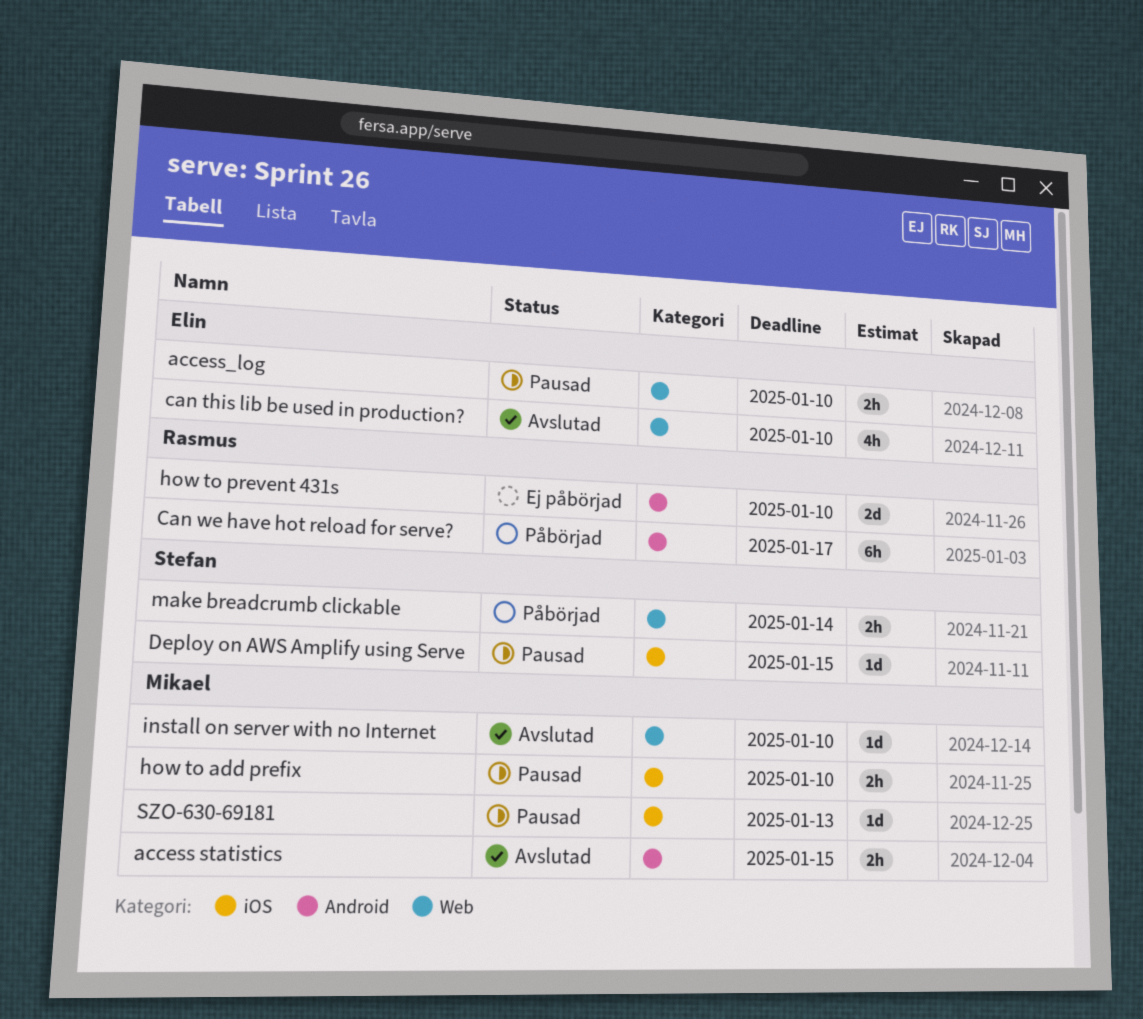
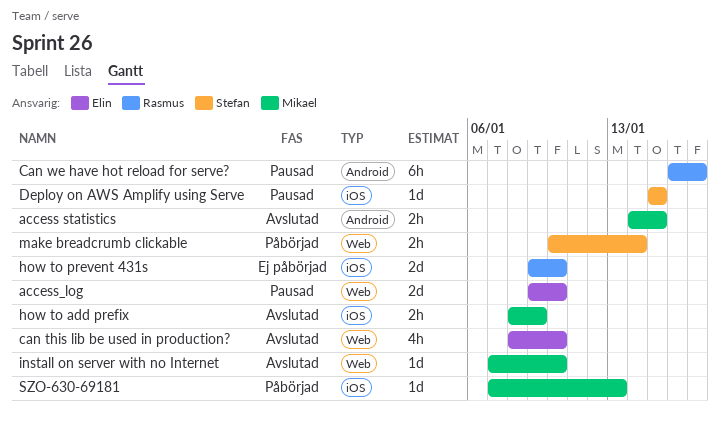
access_log, estimate: 2h -> 2d
Can we have hot reload for serve?, status: Påbörjad -> Pausad
how to add prefix, status: Pausad -> Avslutad
how to add prefix, due: Jan 10 -> Jan 9
how to prevent 431s, label: Android -> iOS
SZO-630-69181, status: Pausad -> Påbörjad

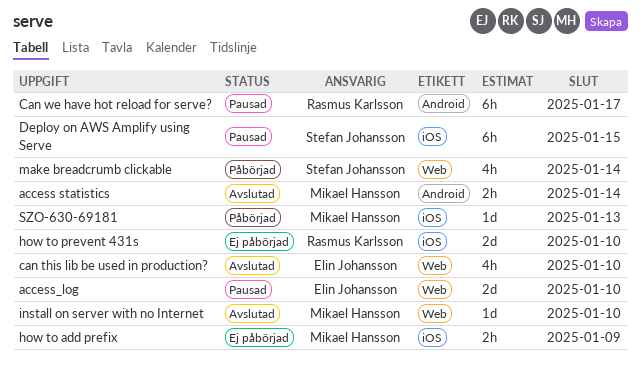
access statistics, due: Jan 15 -> Jan 14
Deploy on AWS Amplify using Serve, estimate: 1d -> 6h
how to add prefix, status: Avslutad -> Ej påbörjad
make breadcrumb clickable, estimate: 2h -> 4h

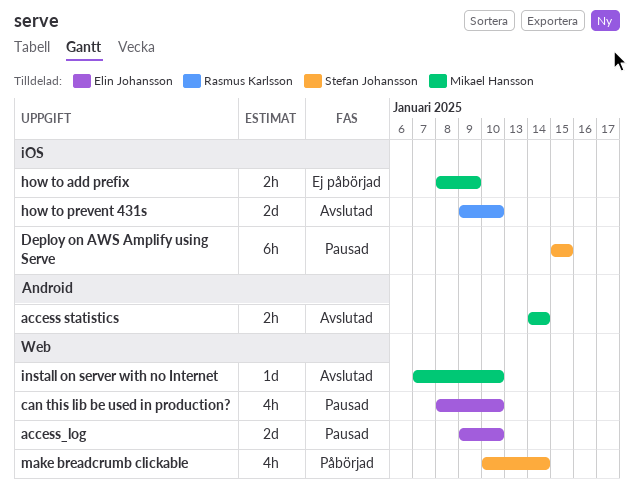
can this lib be used in production?, status: Avslutad -> Pausad
Can we have hot reload for serve?: present -> none
how to prevent 431s, status: Ej påbörjad -> Avslutad
SZO-630-69181: present -> none

